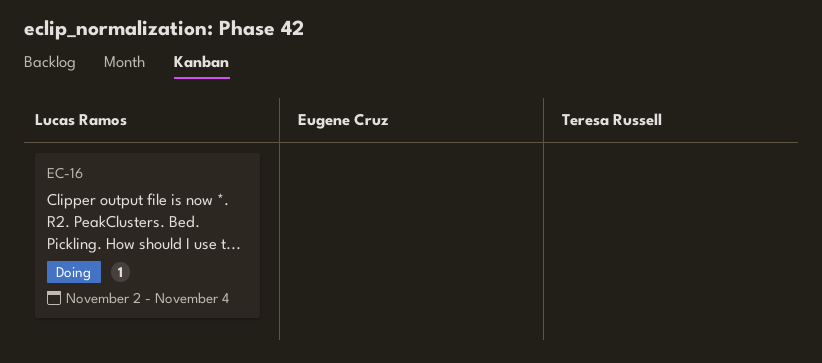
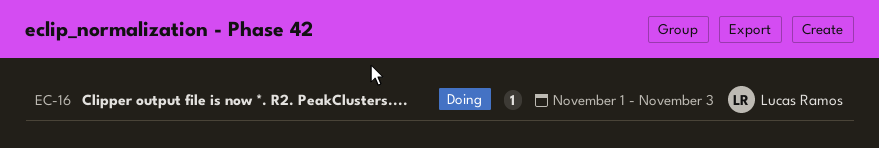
EC-16, start: Nov 2 -> Nov 1
EC-16, due: Nov 4 -> Nov 3

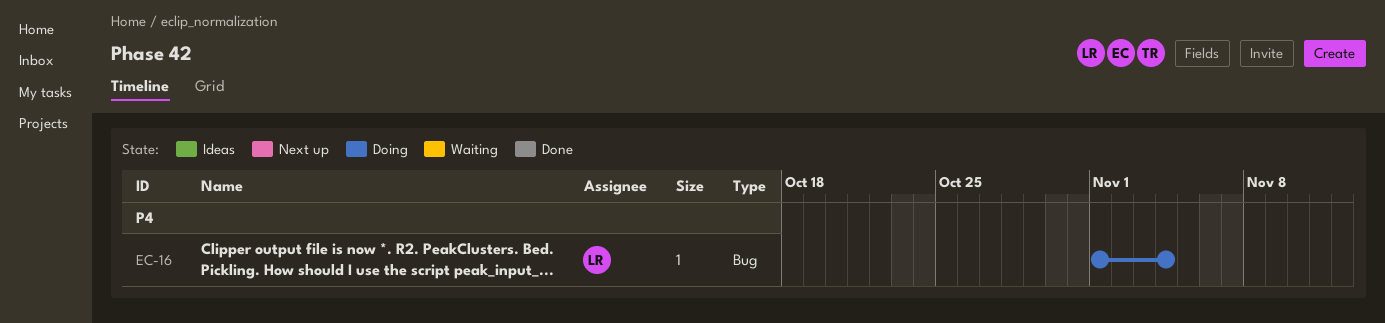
EC-16, due: Nov 3 -> Nov 4

